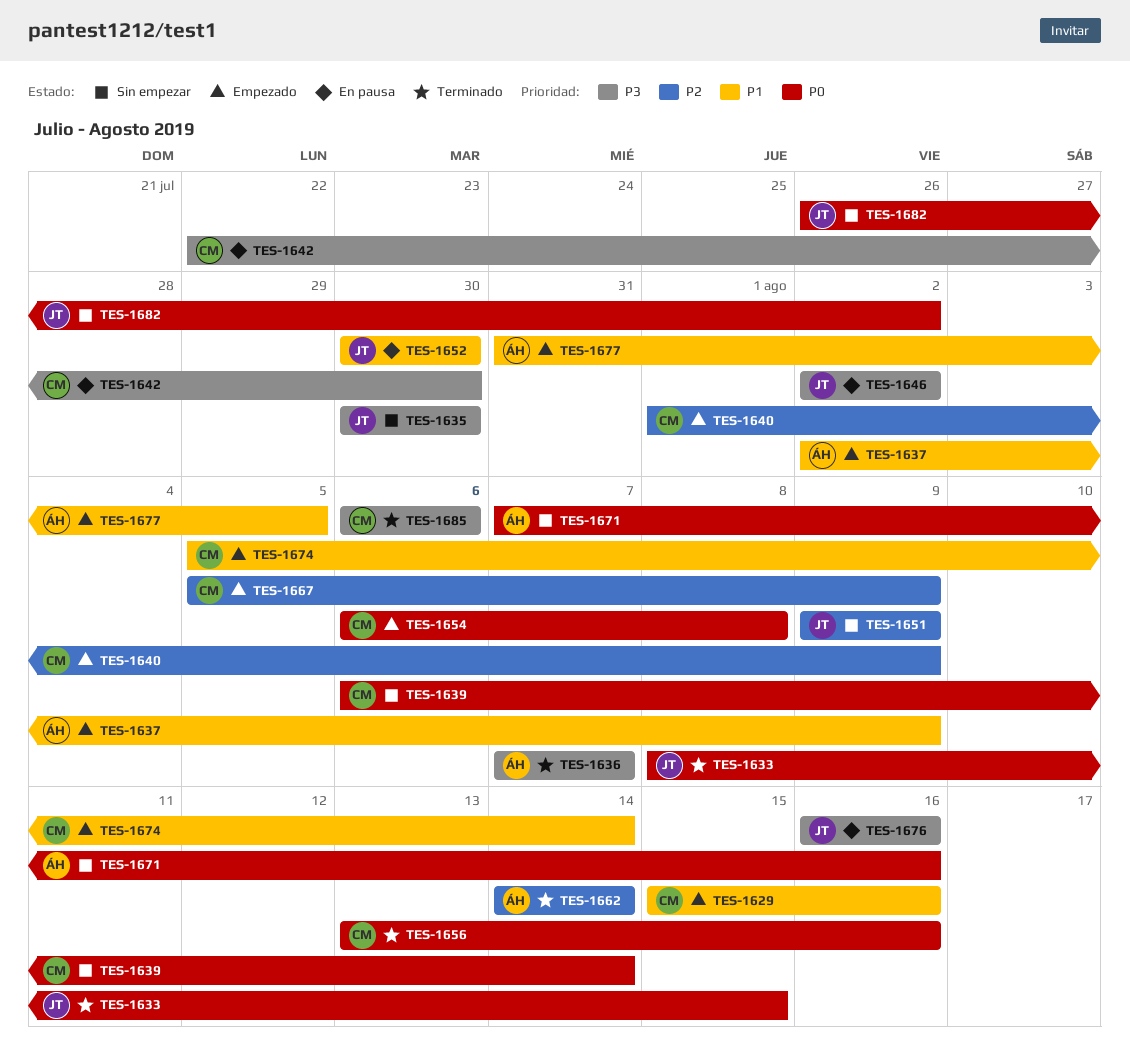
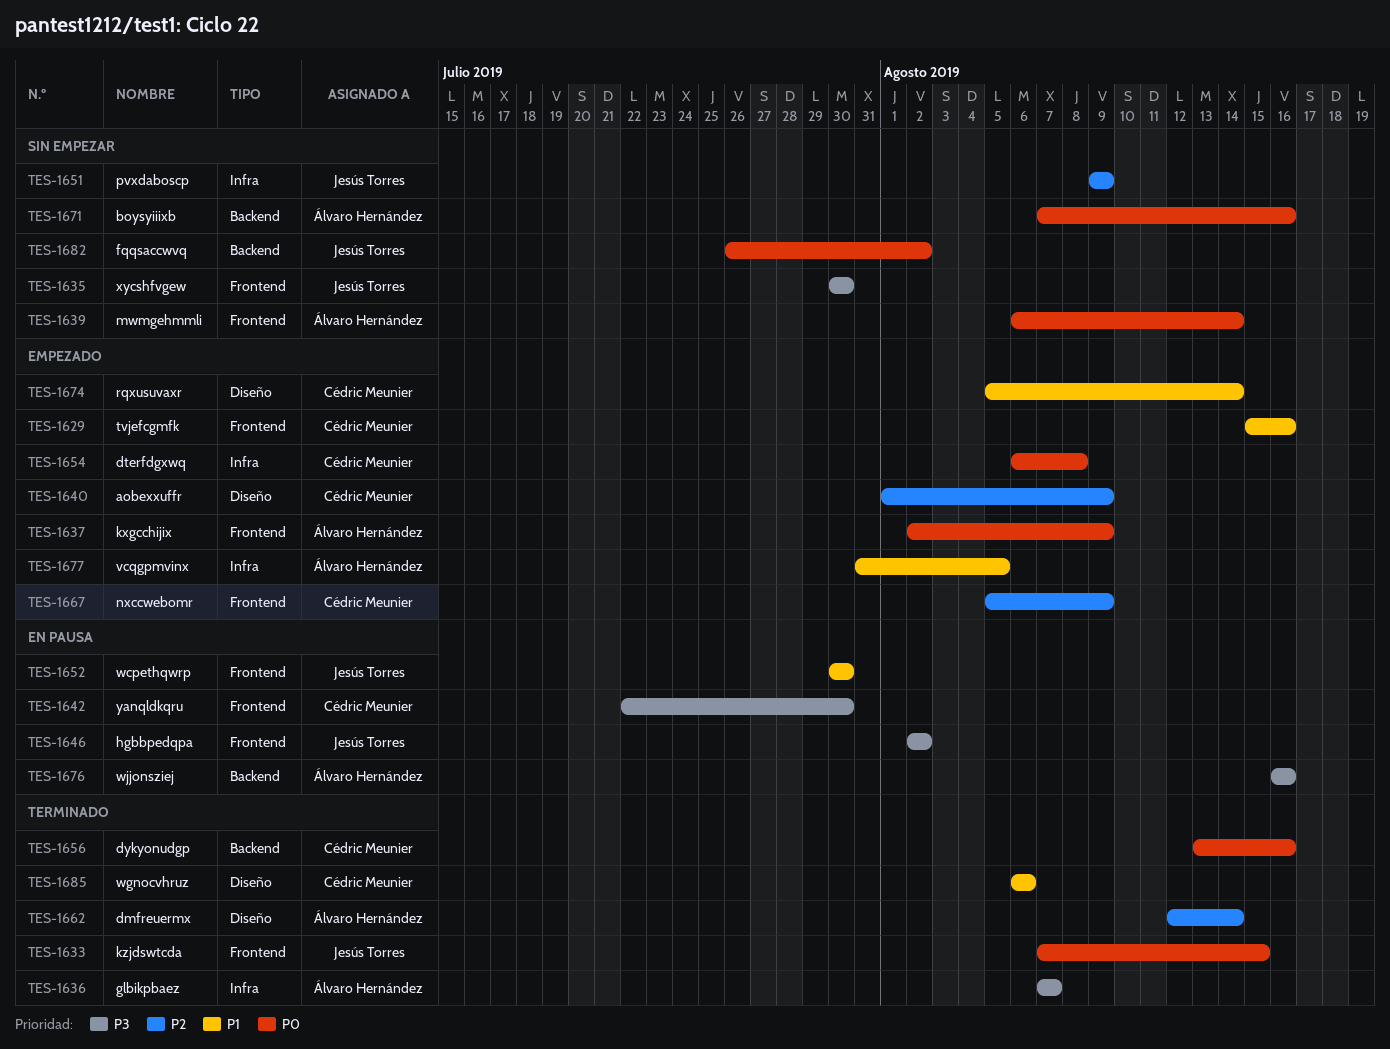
TES-1633, start: Aug 8 -> Aug 7
TES-1637, priority: P1 -> P0
TES-1639, owner: Cédric Meunier -> Álvaro Hernández
TES-1662, start: Aug 14 -> Aug 12
TES-1676, owner: Jesús Torres -> Álvaro Hernández
TES-1685, priority: P3 -> P1

